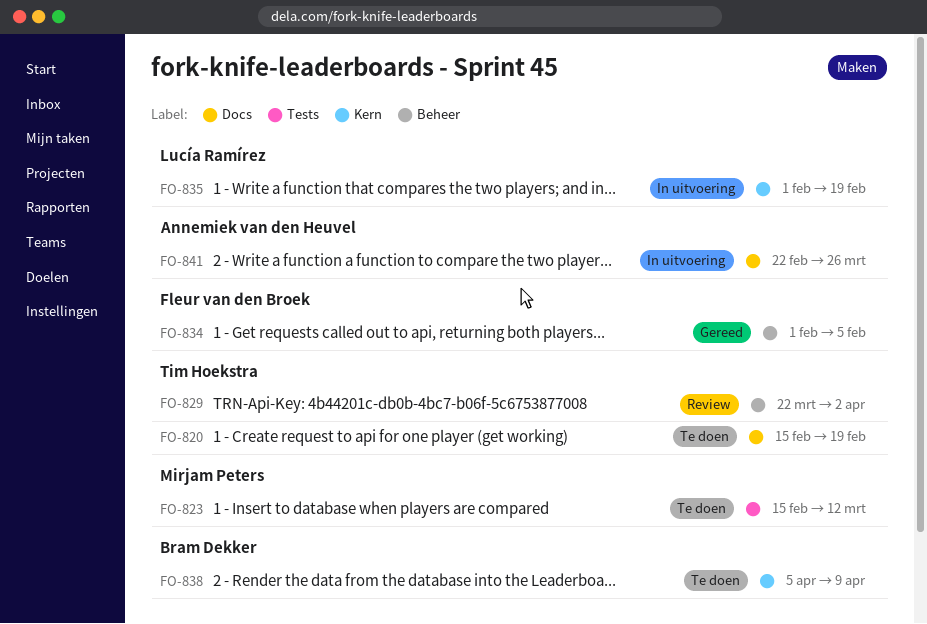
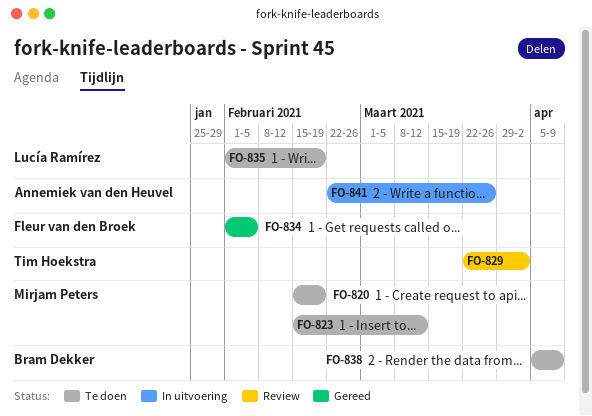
FO-820, owner: Tim Hoekstra -> Mirjam Peters
FO-835, status: In uitvoering -> Te doen

